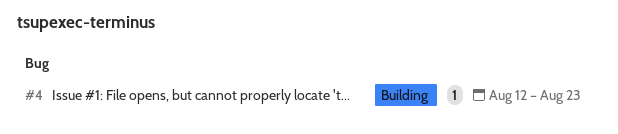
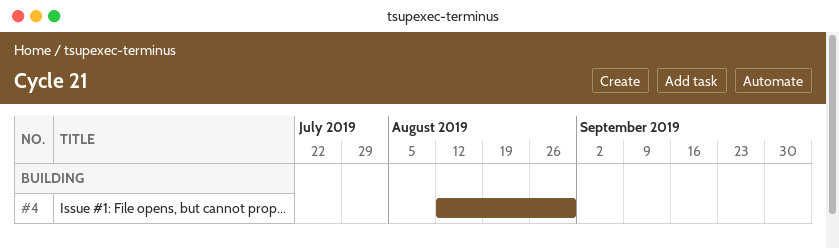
#4, due: Aug 23 -> Aug 30

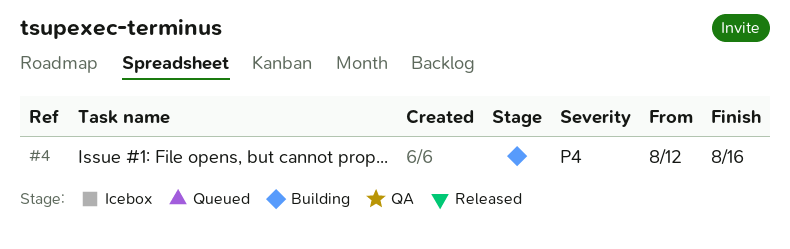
#4, due: Aug 30 -> Aug 16

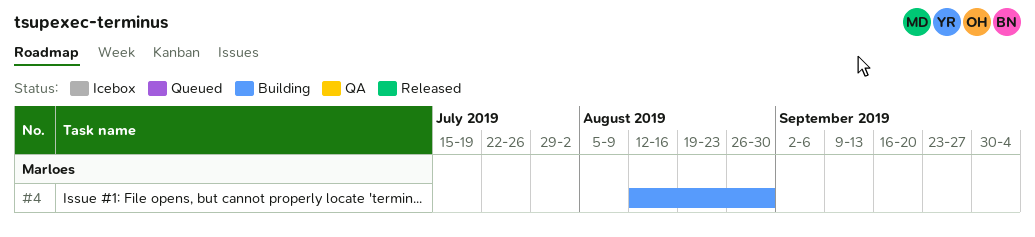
#4, due: Aug 16 -> Aug 30

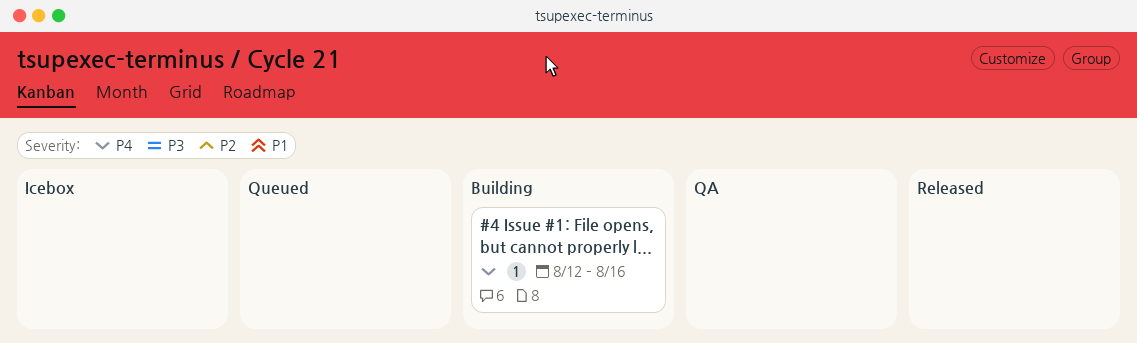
#4, due: Aug 30 -> Aug 16

